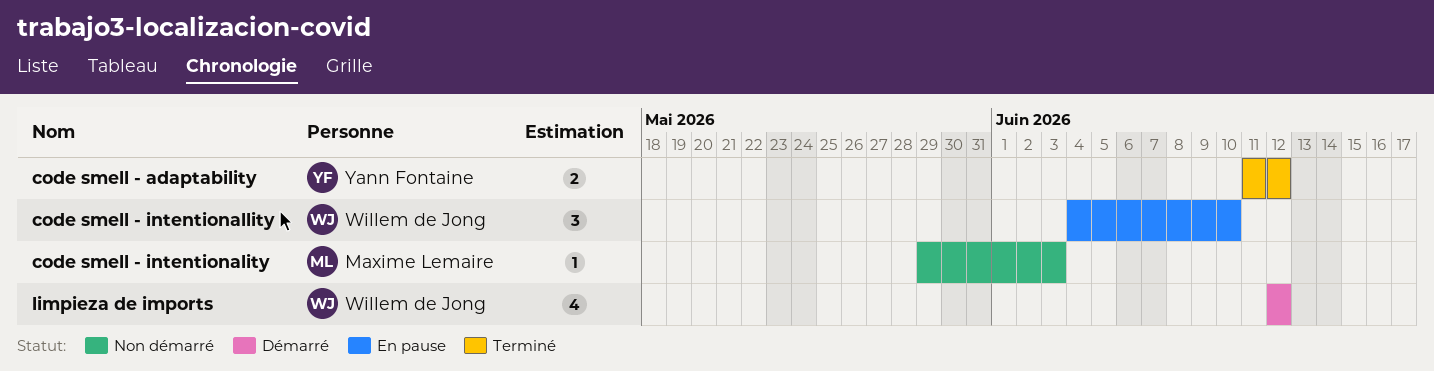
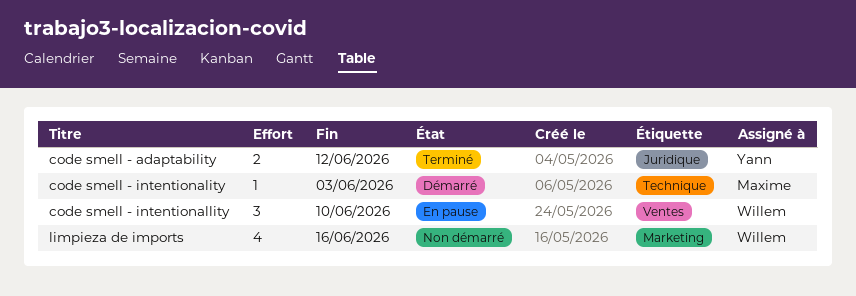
code smell - intentionality, status: Non démarré -> Démarré
limpieza de imports, status: Démarré -> Non démarré
limpieza de imports, due: Jun 12 -> Jun 16

